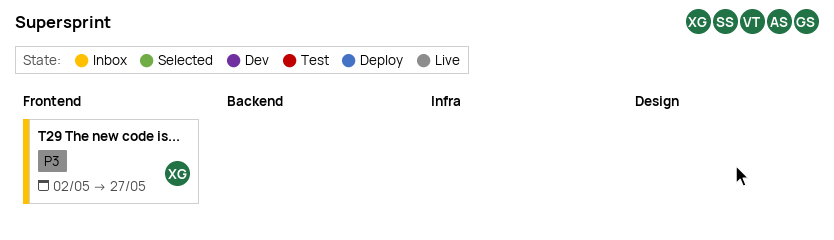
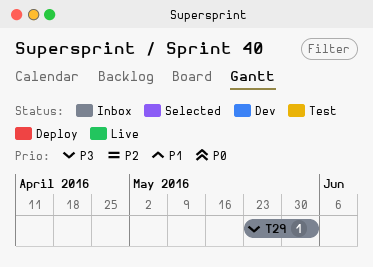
T29, start: May 2 -> May 23
T29, due: May 27 -> Jun 3

